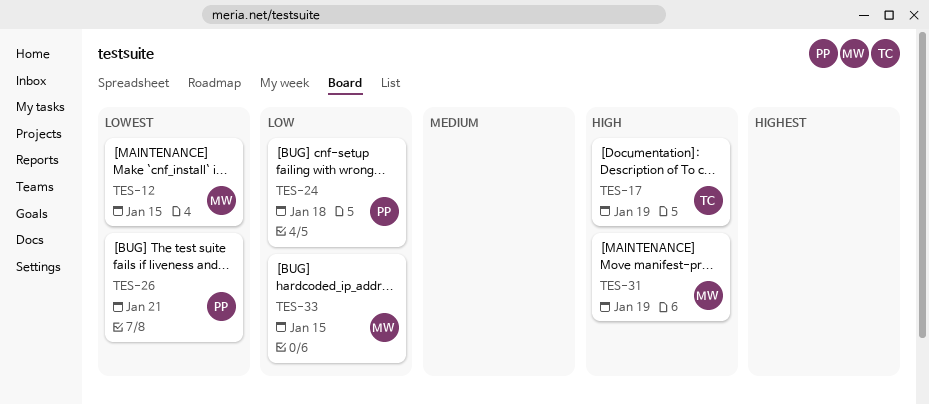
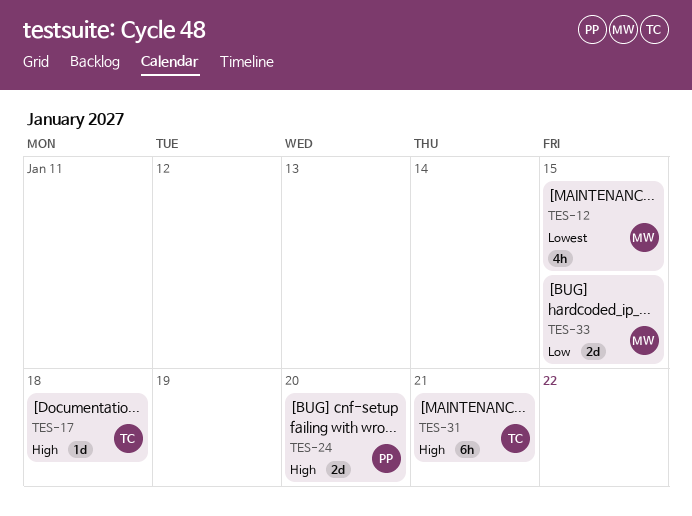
TES-17, due: Jan 19 -> Jan 18
TES-24, priority: Low -> High
TES-24, due: Jan 18 -> Jan 20
TES-26: present -> none
TES-31, owner: MW -> TC
TES-31, due: Jan 19 -> Jan 21

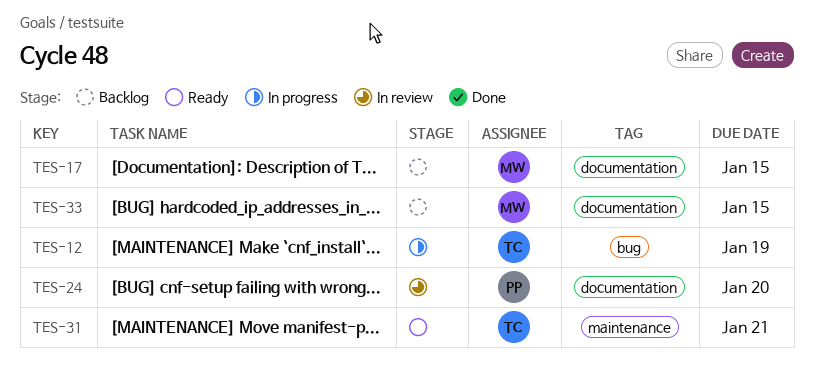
TES-12, owner: MW -> TC
TES-12, due: Jan 15 -> Jan 19
TES-17, owner: TC -> MW
TES-17, due: Jan 18 -> Jan 15

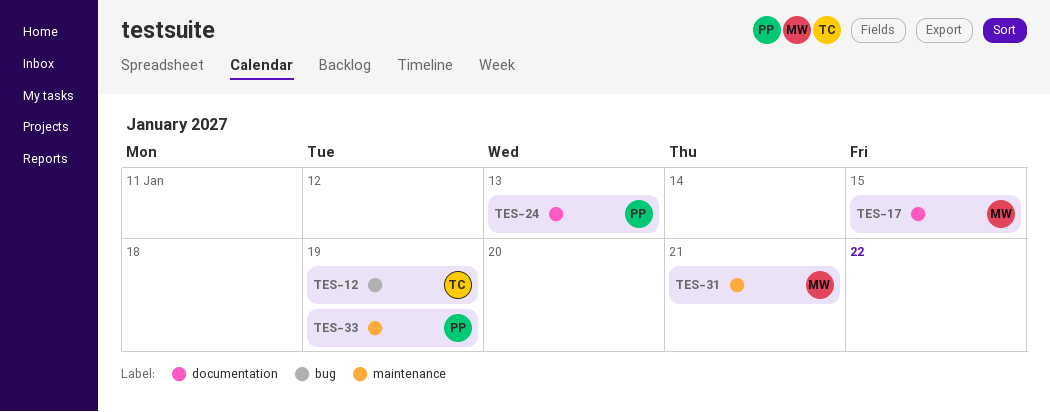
TES-24, due: Jan 20 -> Jan 13
TES-31, owner: TC -> MW
TES-33, owner: MW -> PP
TES-33, label: documentation -> maintenance
TES-33, due: Jan 15 -> Jan 19

